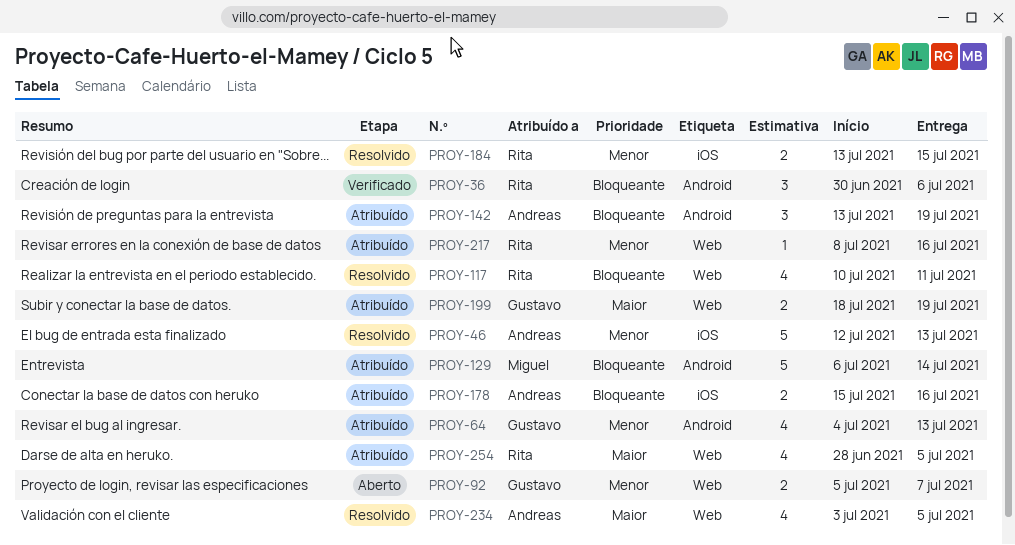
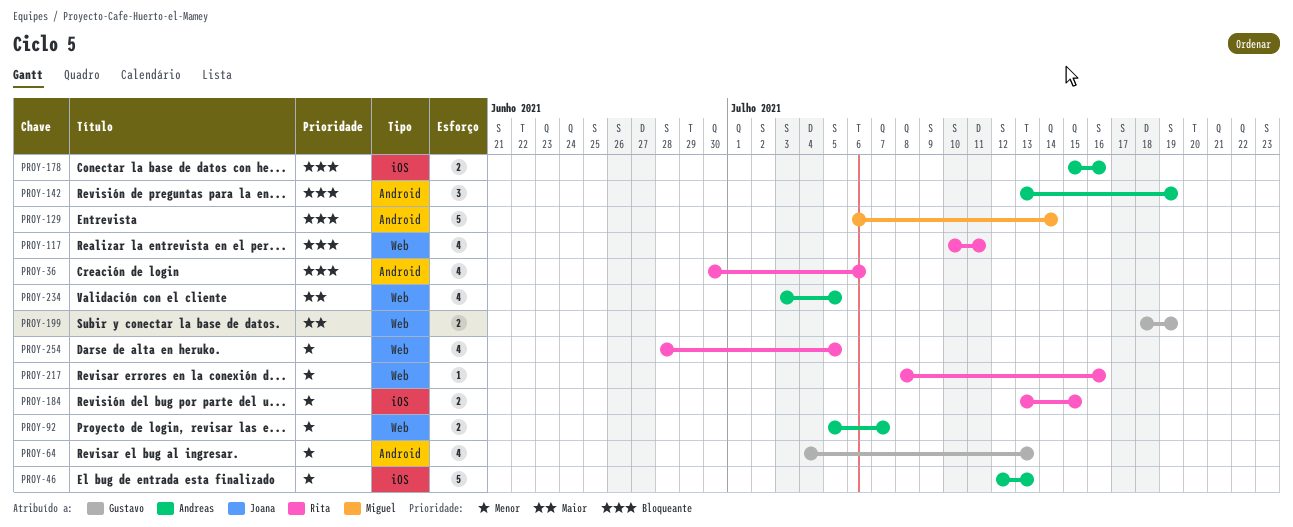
PROY-36, estimate: 3 -> 4
PROY-92, owner: Gustavo -> Andreas
PROY-254, priority: Maior -> Menor

